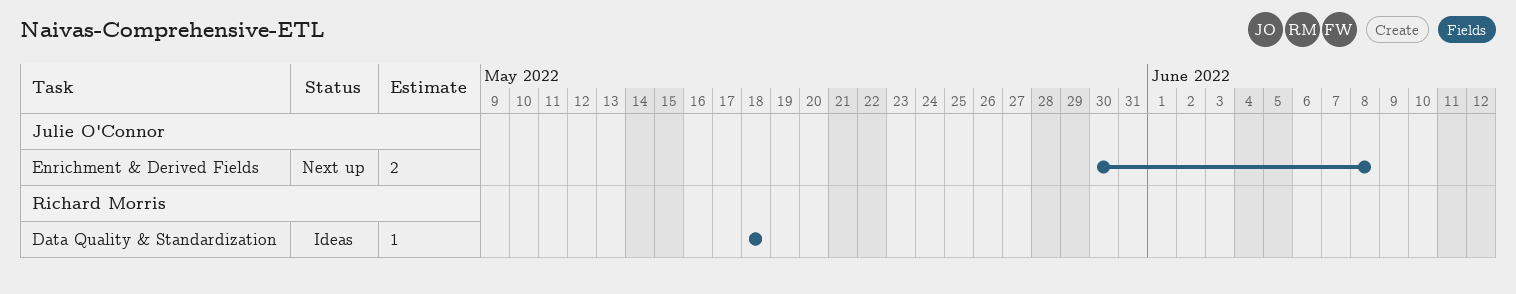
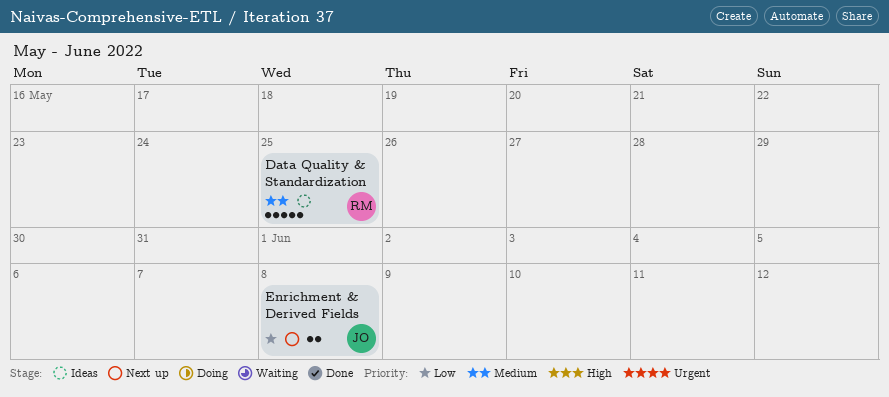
Data Quality & Standardization, estimate: 1 -> 5
Data Quality & Standardization, due: May 18 -> May 25

